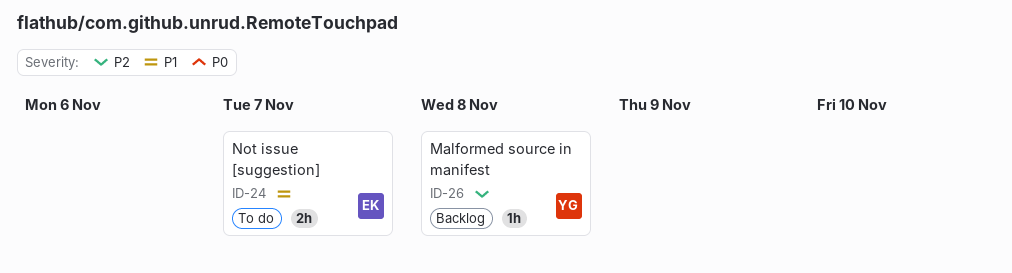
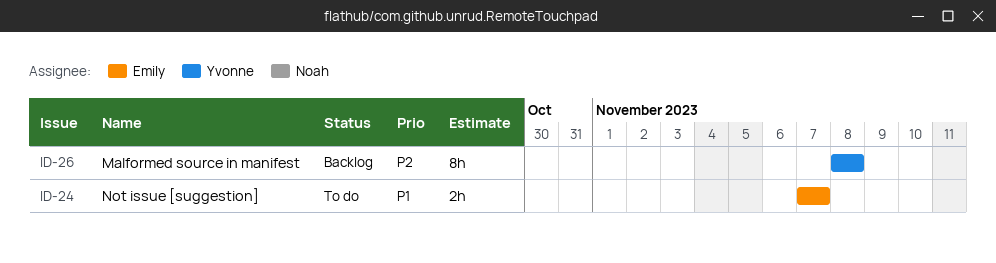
ID-26, estimate: 1h -> 8h

